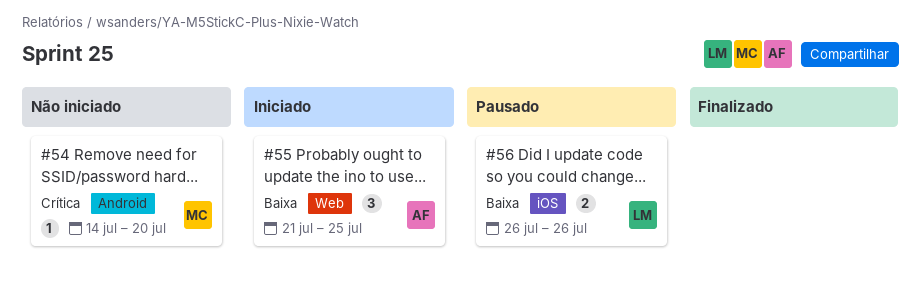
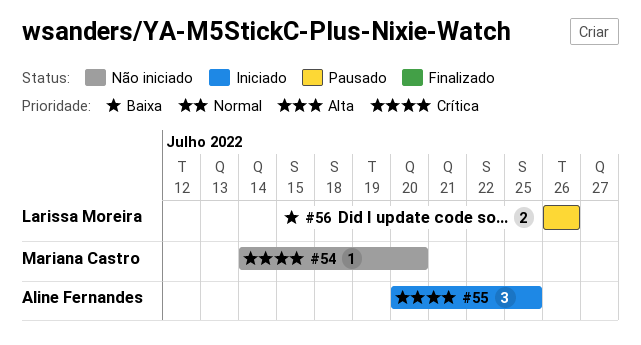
#55, priority: Baixa -> Crítica
#55, start: Jul 21 -> Jul 20

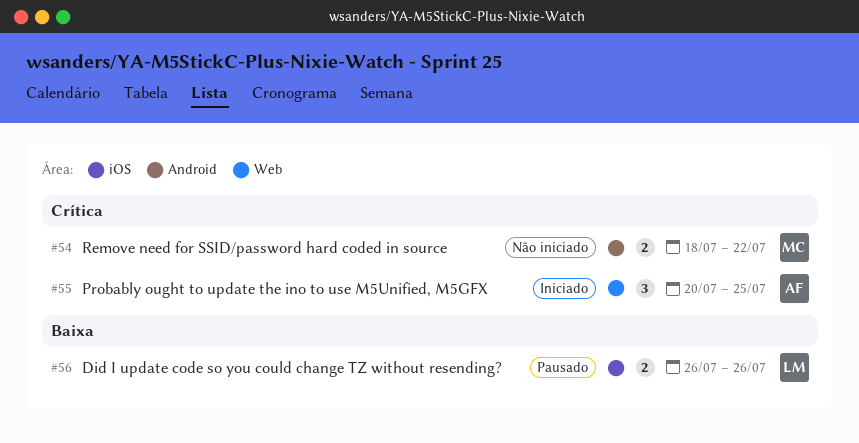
#54, estimate: 1 -> 2
#54, start: Jul 14 -> Jul 18
#54, due: Jul 20 -> Jul 22

